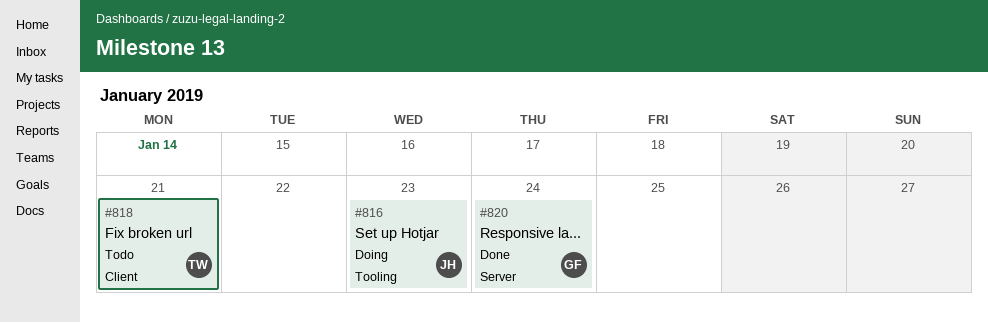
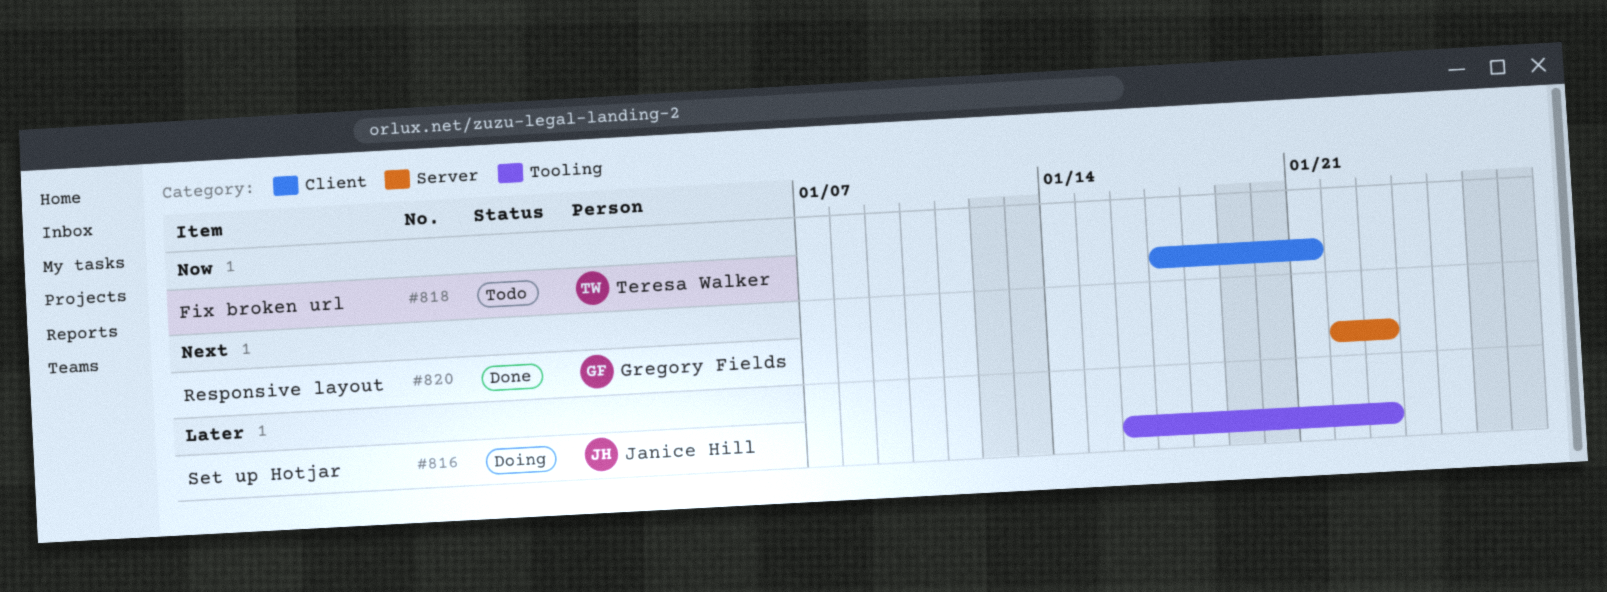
#820, due: Jan 24 -> Jan 23

